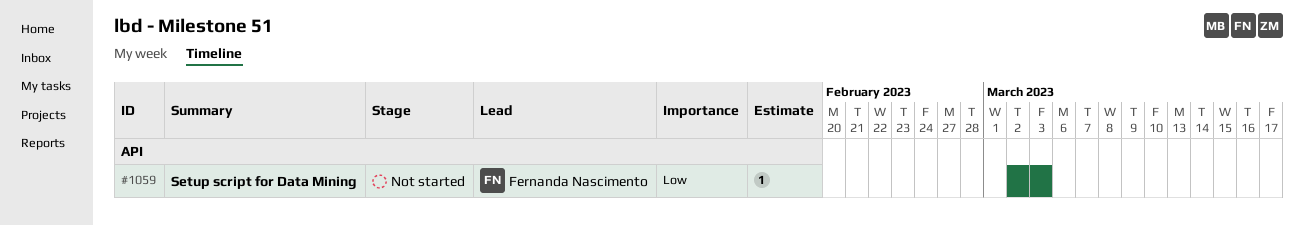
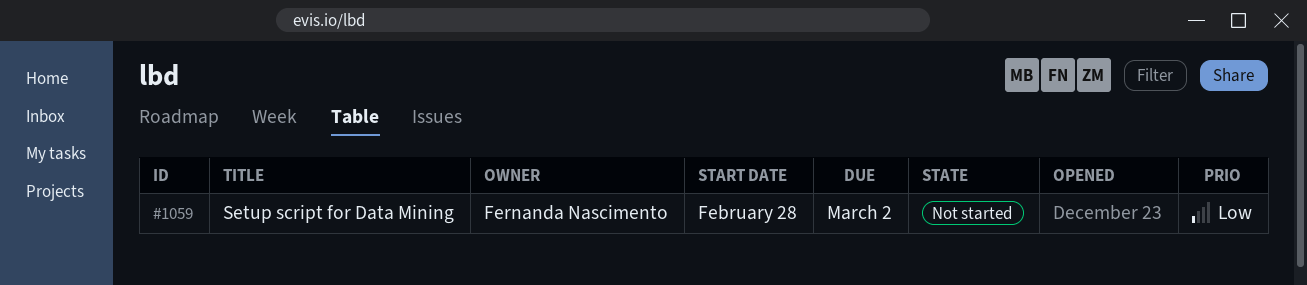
#1059, start: Mar 2 -> Feb 28
#1059, due: Mar 3 -> Mar 2

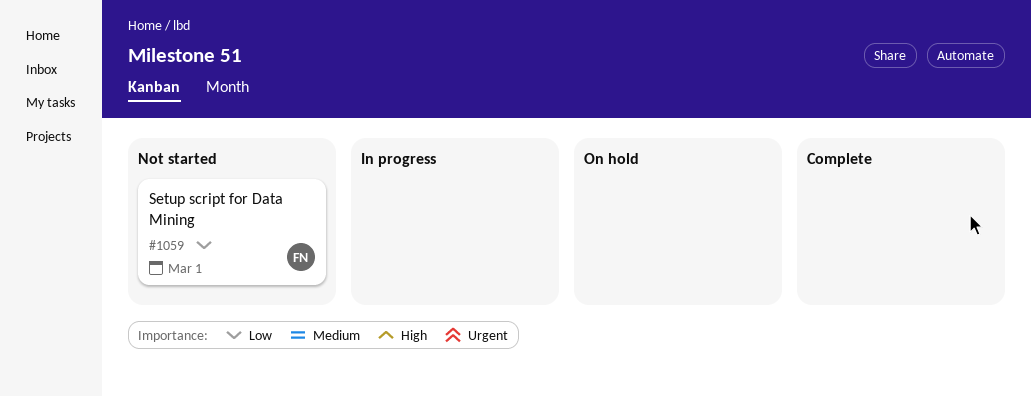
#1059, due: Mar 2 -> Mar 1

